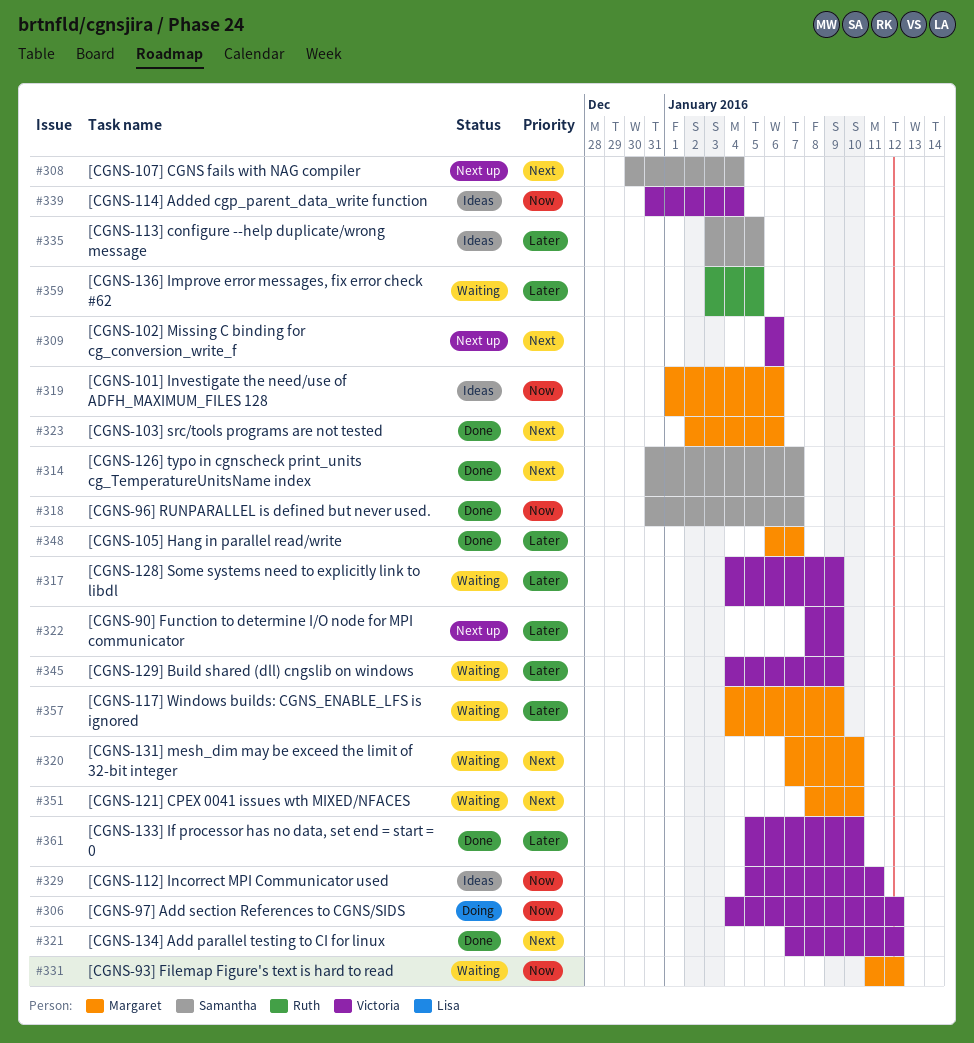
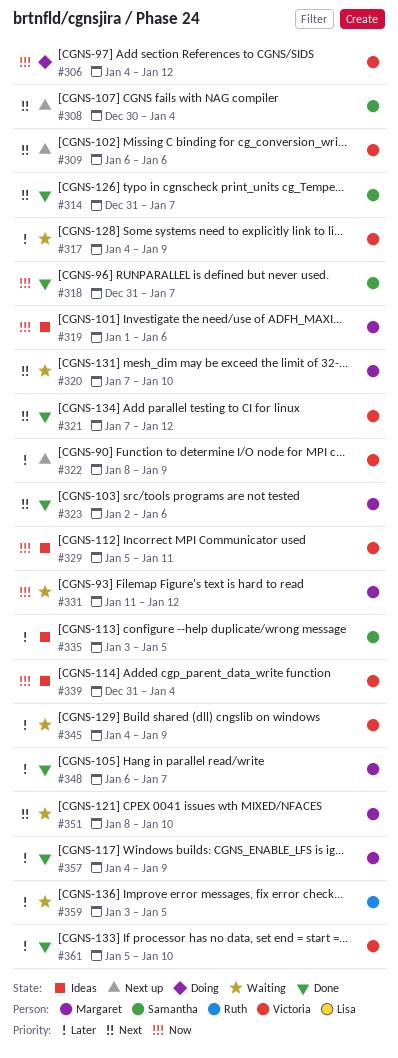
#357, status: Waiting -> Done

